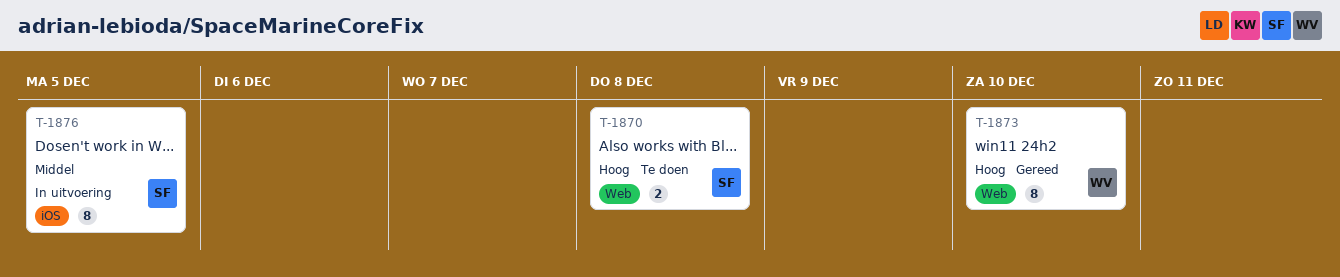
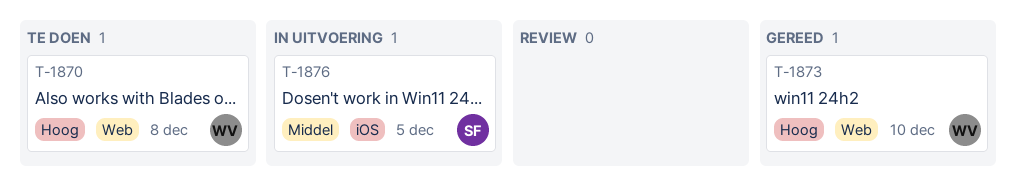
T-1870, owner: SF -> WV

